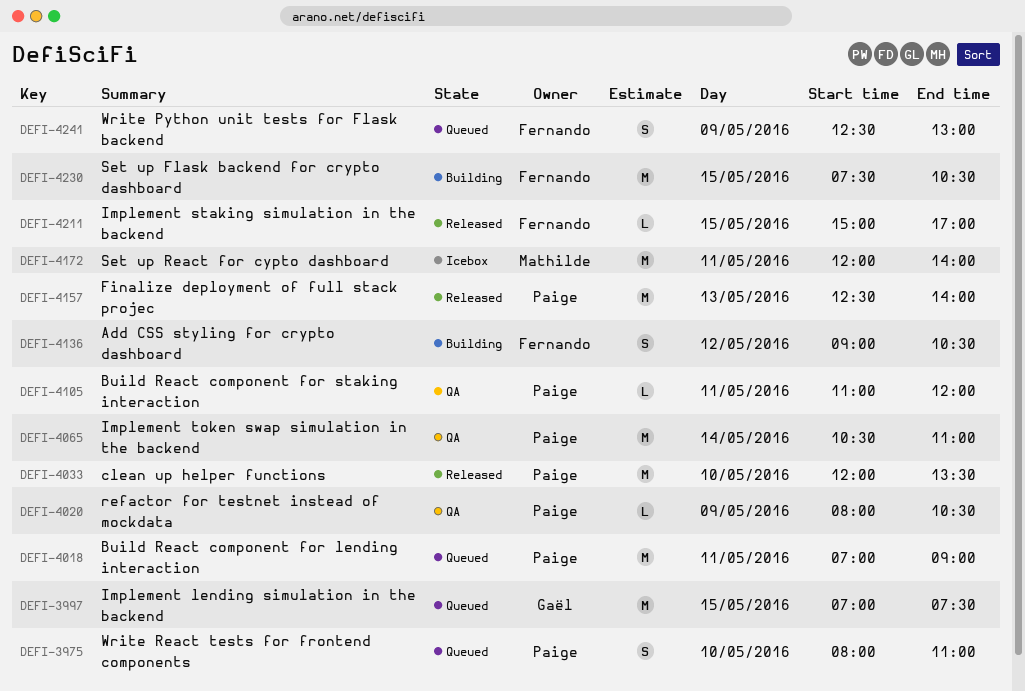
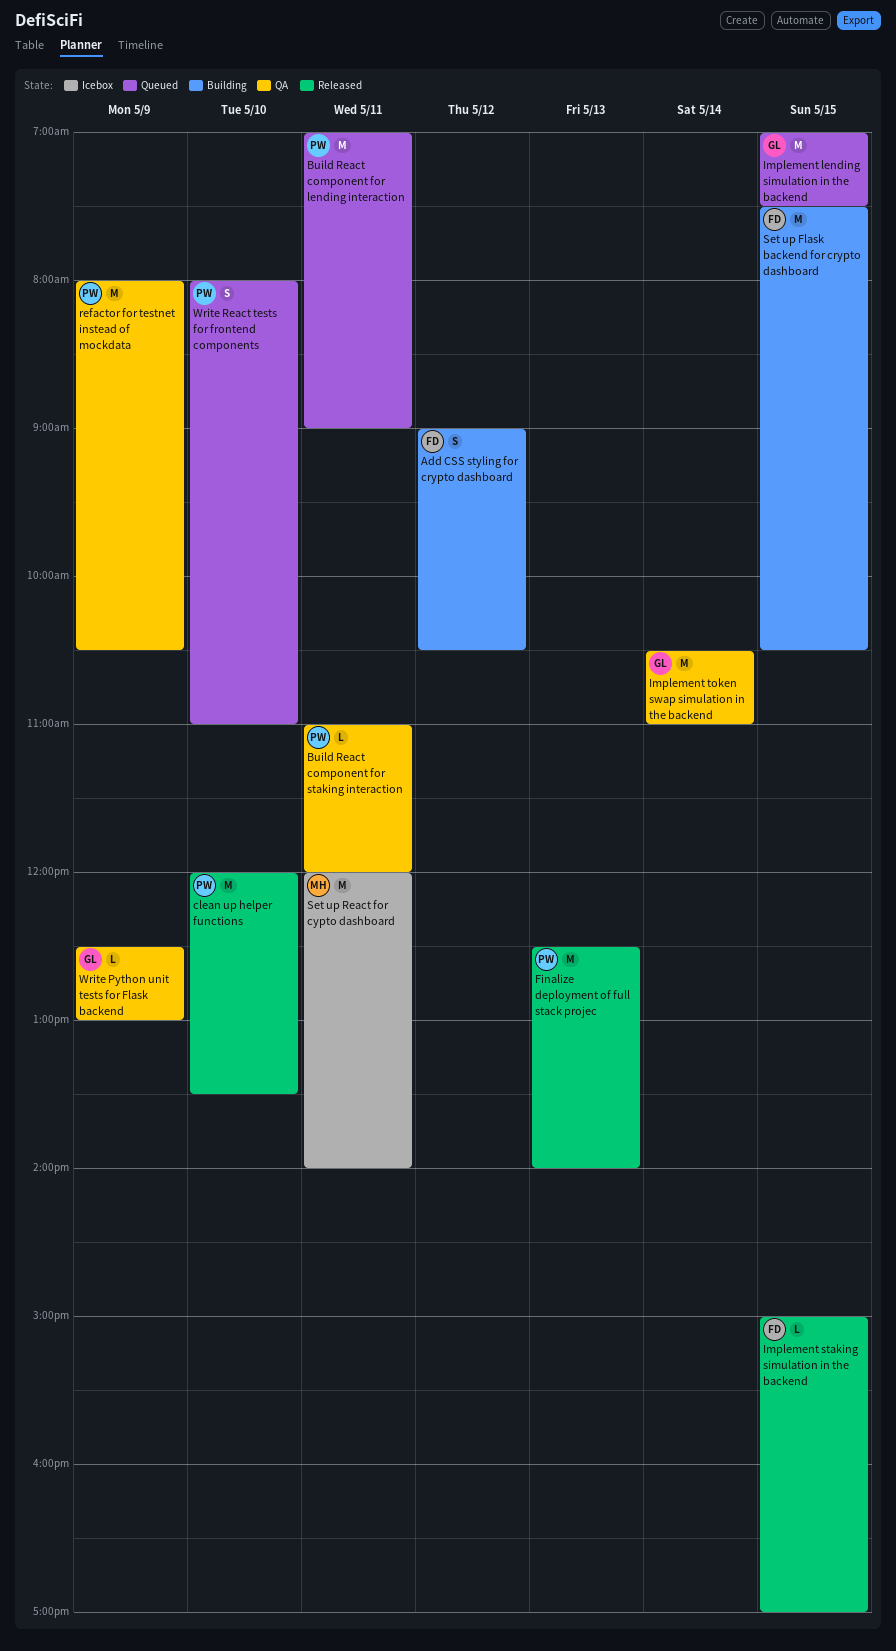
Implement token swap simulation in the backend, owner: Paige -> Gaël
refactor for testnet instead of mockdata, estimate: L -> M
Write Python unit tests for Flask backend, status: Queued -> QA
Write Python unit tests for Flask backend, owner: Fernando -> Gaël
Write Python unit tests for Flask backend, estimate: S -> L

